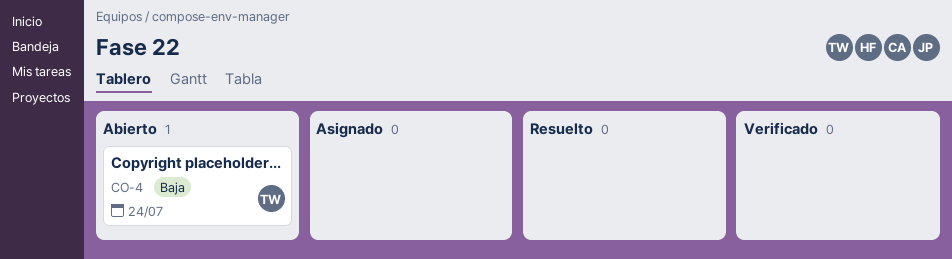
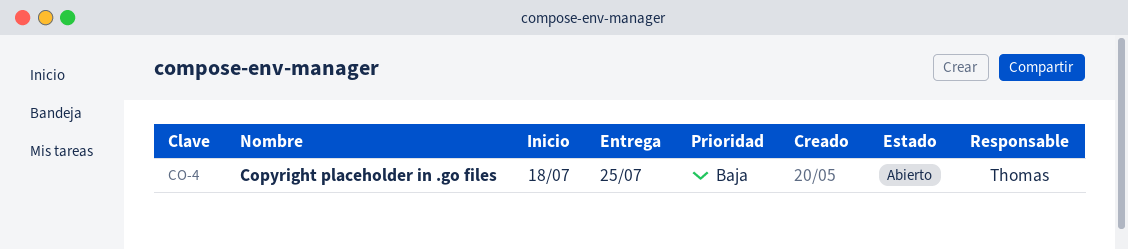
CO-4, due: Jul 24 -> Jul 25

